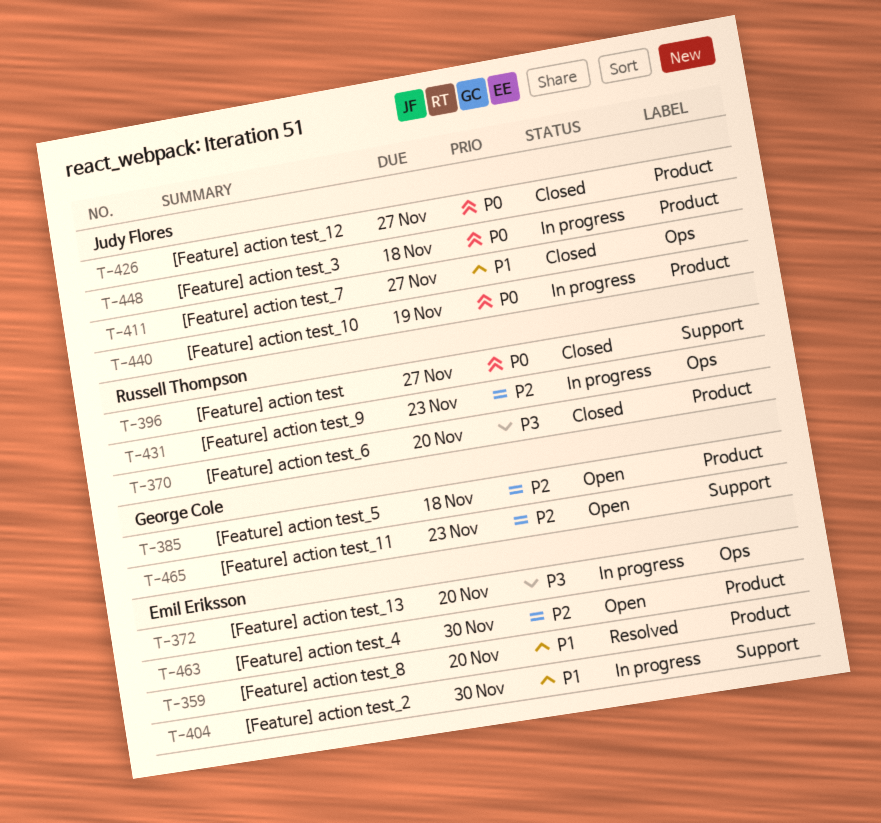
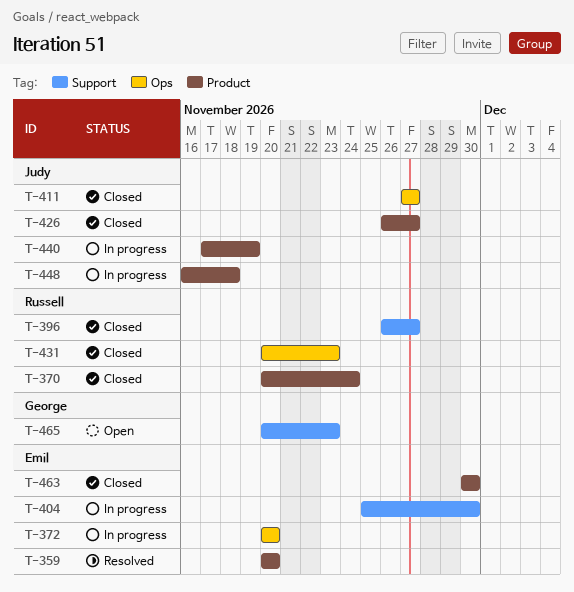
T-370, due: Nov 20 -> Nov 24
T-385: present -> none
T-431, status: In progress -> Closed
T-463, status: Open -> Closed

